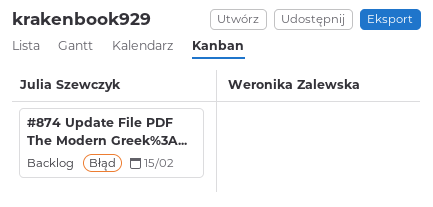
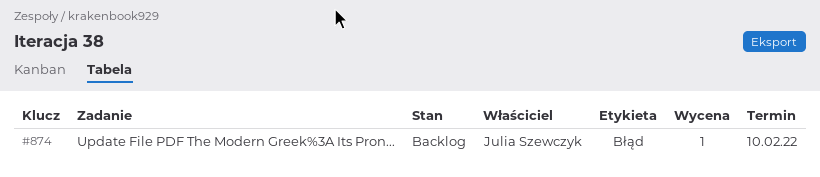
#874, due: Feb 15 -> Feb 10

